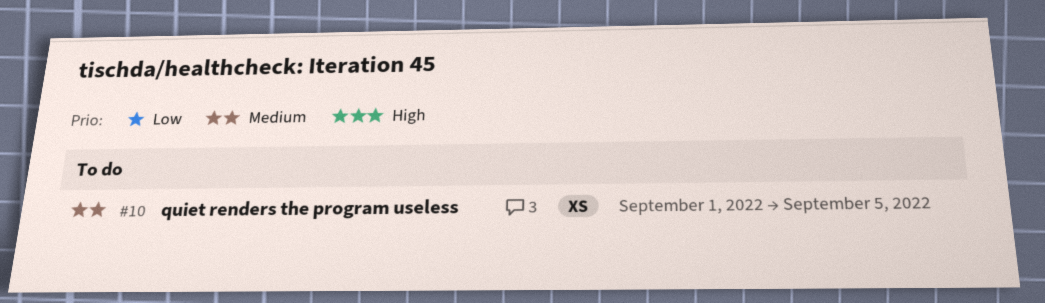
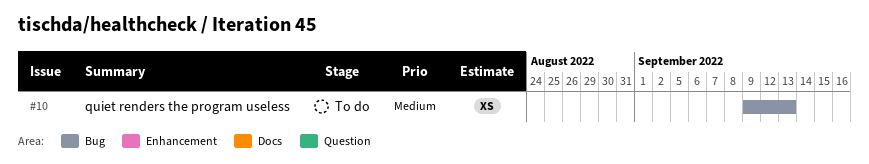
#10, start: Sep 1 -> Sep 9
#10, due: Sep 5 -> Sep 13

